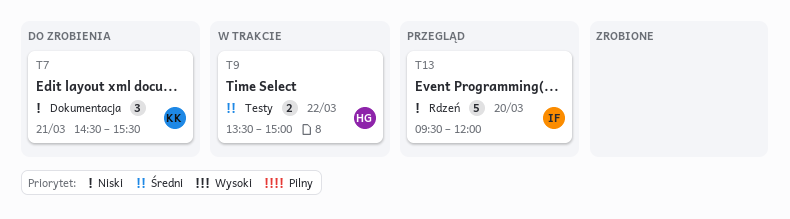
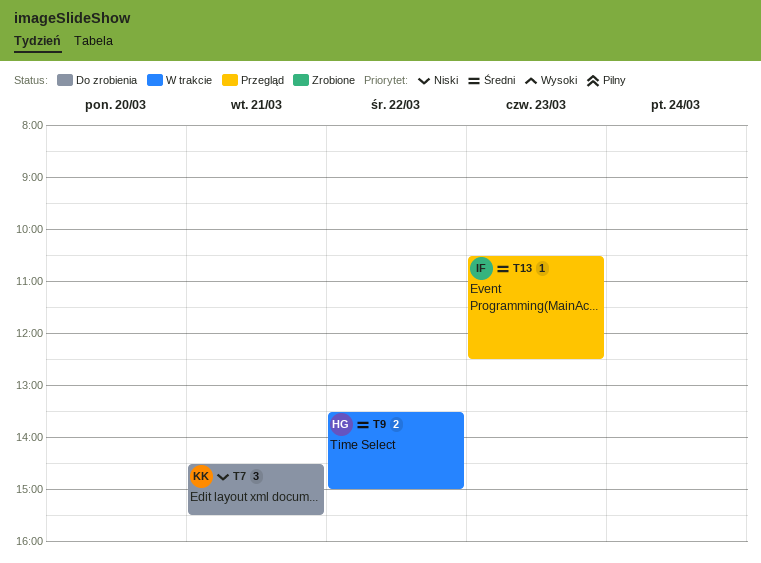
T13, priority: Niski -> Średni
T13, estimate: 5 -> 1
T13, day: Mar 20 -> Mar 23
T13, begins: 09:30 -> 10:30
T13, ends: 12:00 -> 12:30

